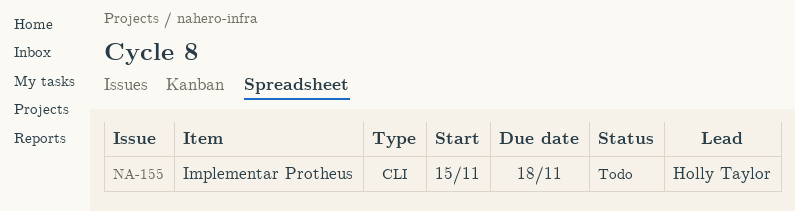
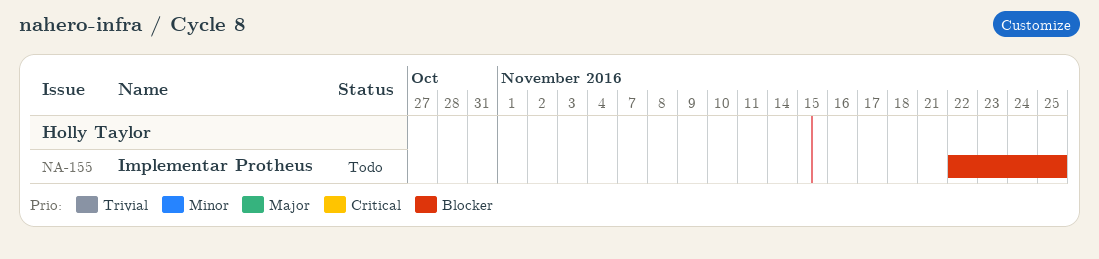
NA-155, start: Nov 15 -> Nov 22
NA-155, due: Nov 18 -> Nov 25

